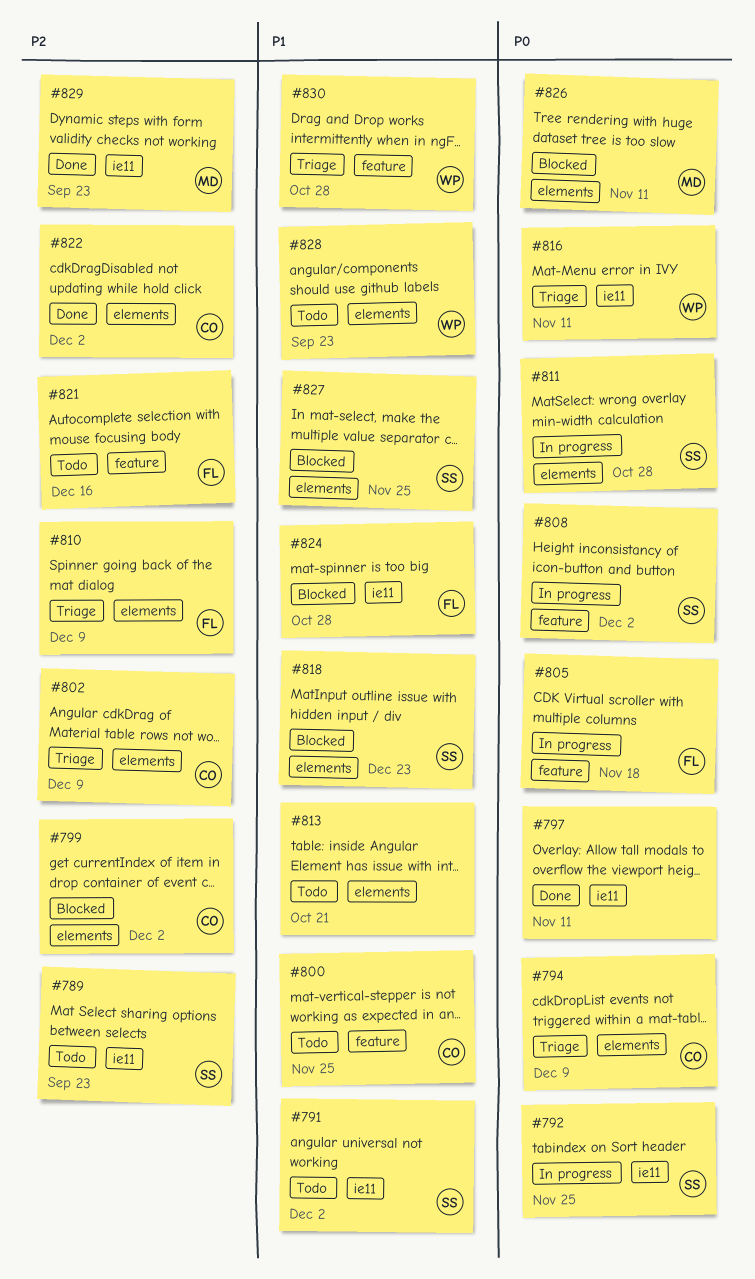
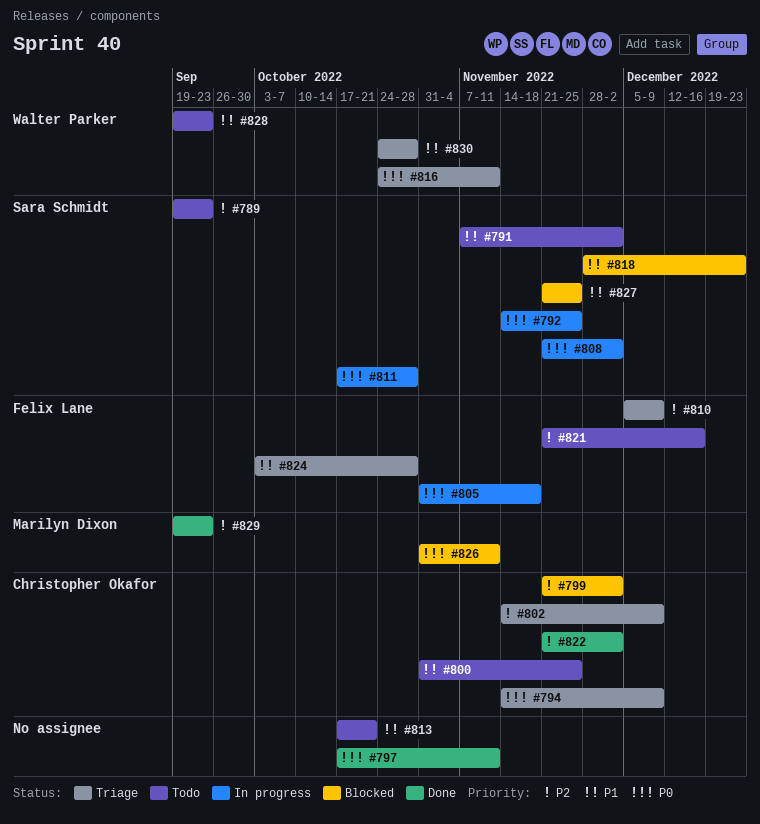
#824, status: Blocked -> Triage

